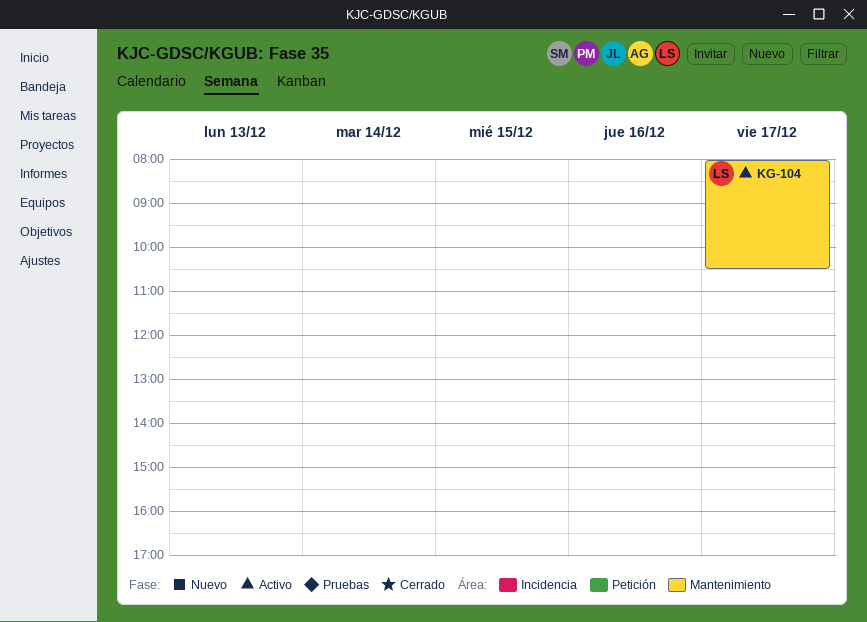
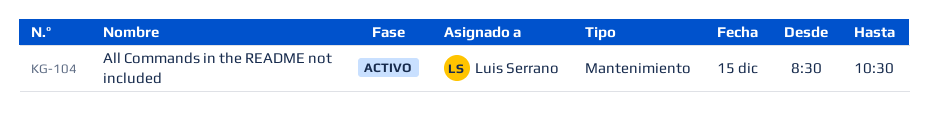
KG-104, day: Dec 17 -> Dec 15
KG-104, begins: 08:00 -> 08:30

